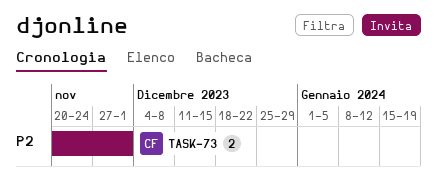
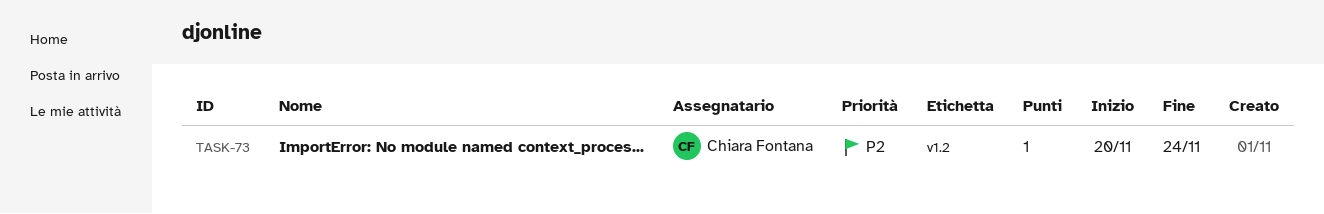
TASK-73, estimate: 2 -> 1
TASK-73, due: Dec 1 -> Nov 24

